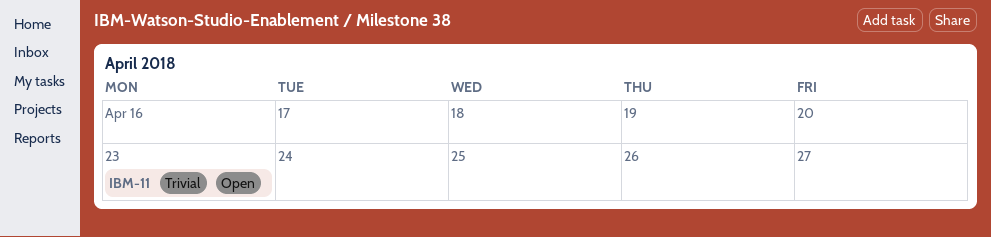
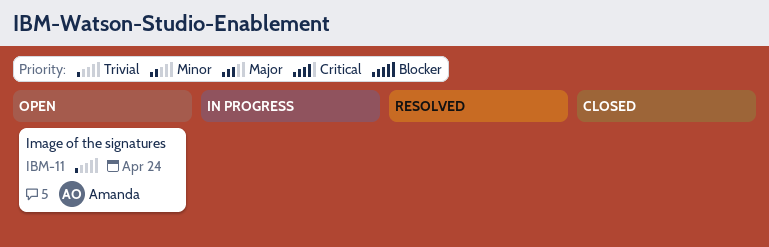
IBM-11, due: Apr 23 -> Apr 24

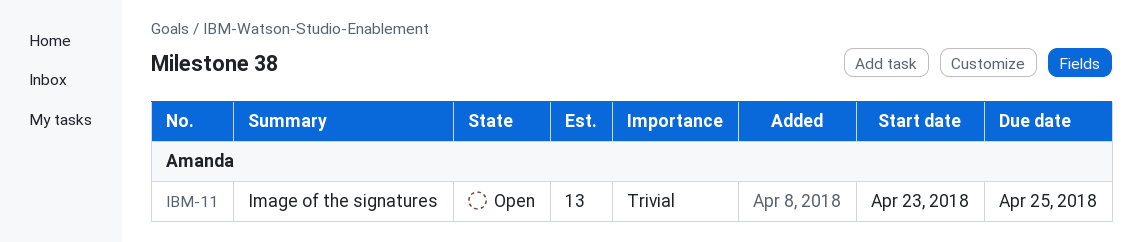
IBM-11, due: Apr 24 -> Apr 25

